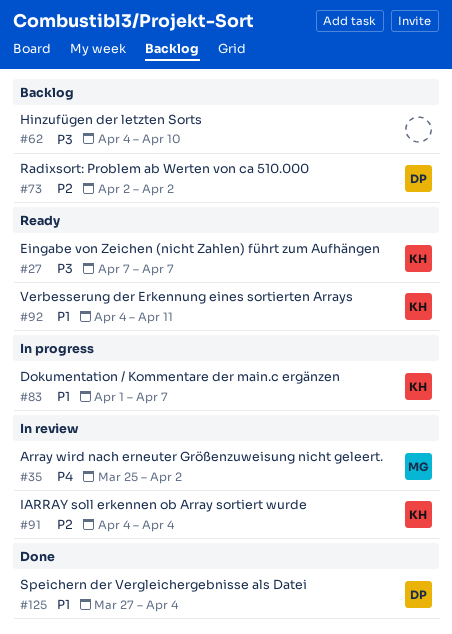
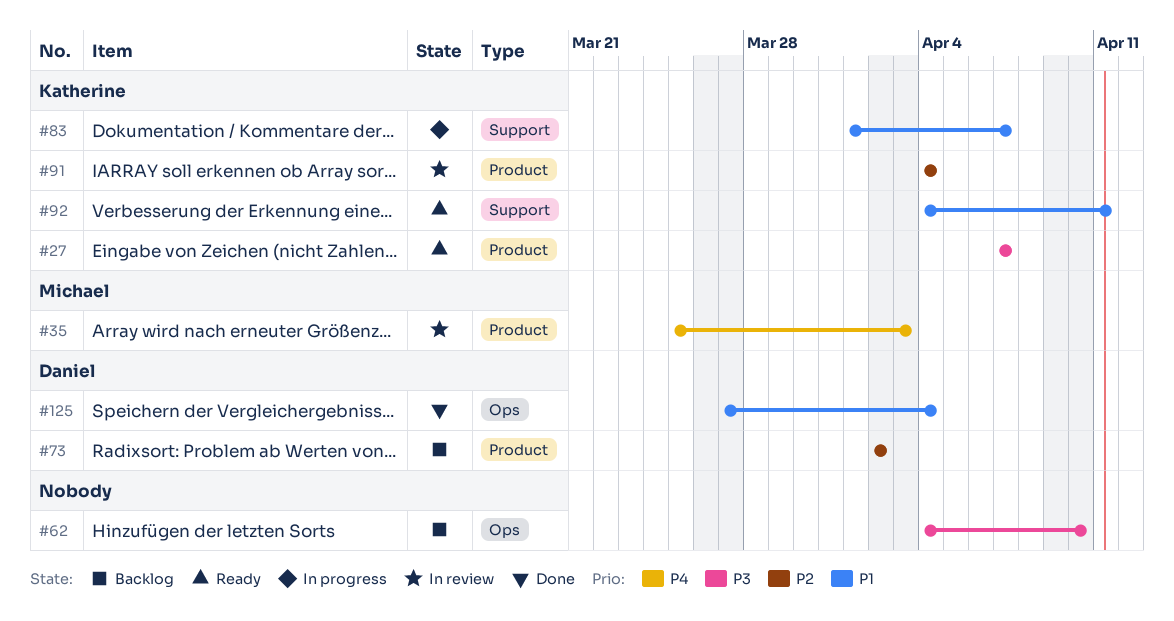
#35, due: Apr 2 -> Apr 3

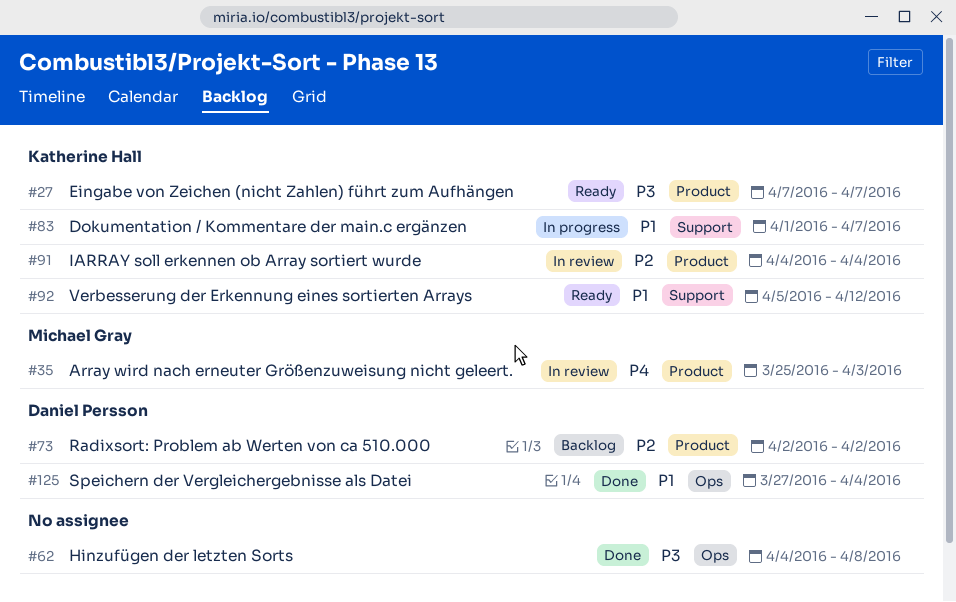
#62, status: Backlog -> Done
#62, due: Apr 10 -> Apr 8
#92, start: Apr 4 -> Apr 5
#92, due: Apr 11 -> Apr 12

